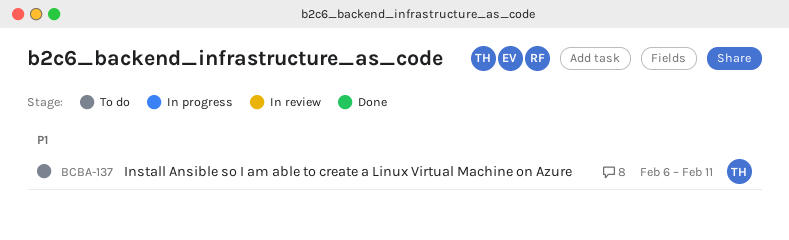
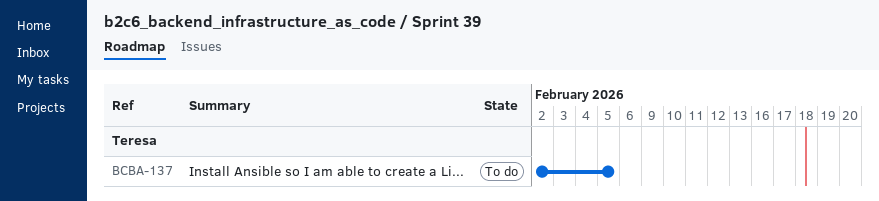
BCBA-137, start: Feb 6 -> Feb 2
BCBA-137, due: Feb 11 -> Feb 5

